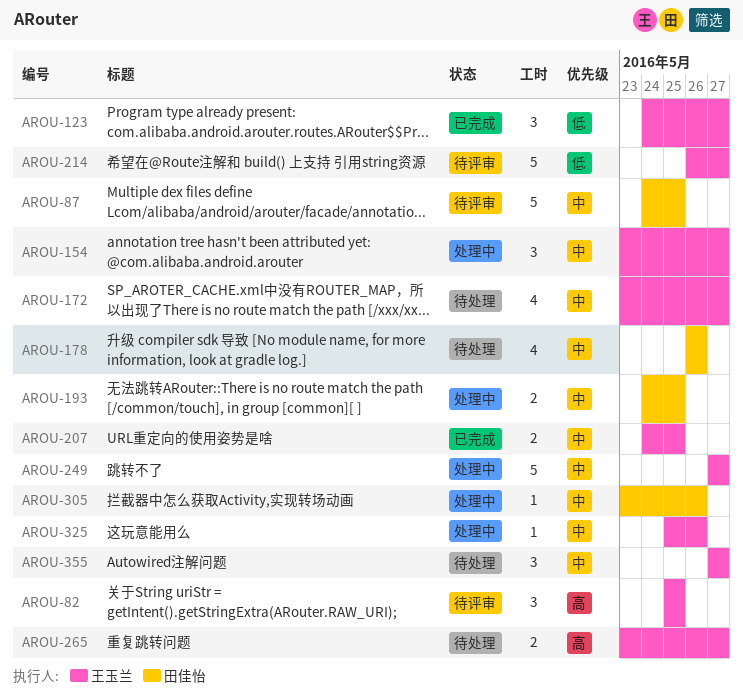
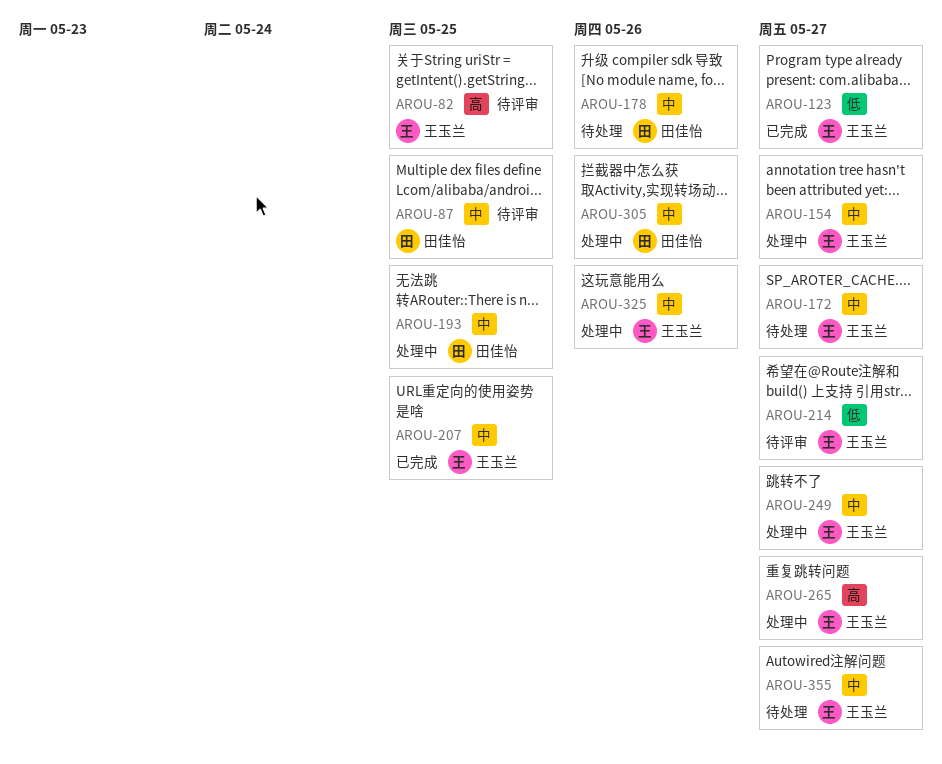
AROU-265, status: 待处理 -> 处理中

